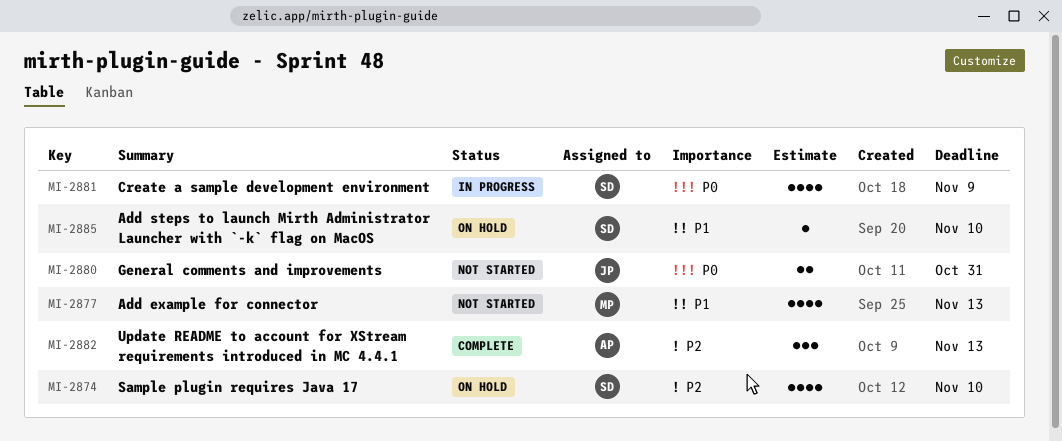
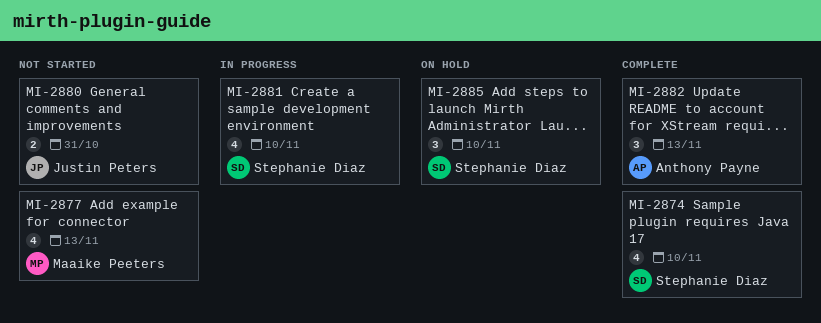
MI-2874, status: On hold -> Complete
MI-2881, due: Nov 9 -> Nov 10
MI-2885, estimate: 1 -> 3

